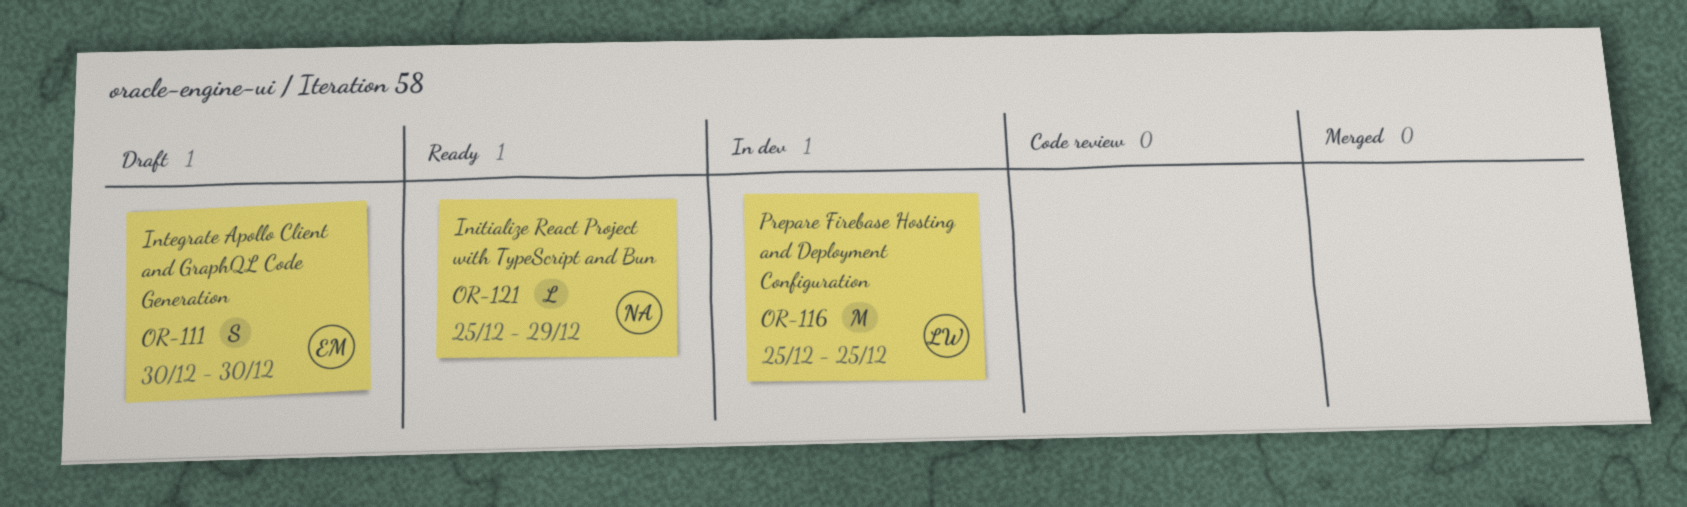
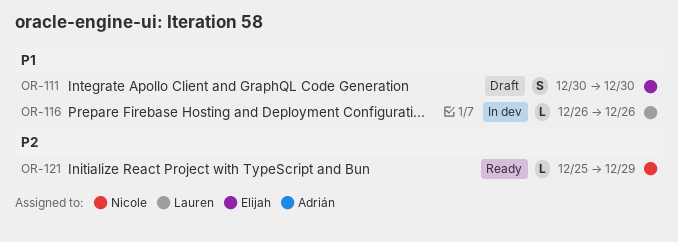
OR-116, estimate: M -> L
OR-116, start: Dec 25 -> Dec 26
OR-116, due: Dec 25 -> Dec 26

